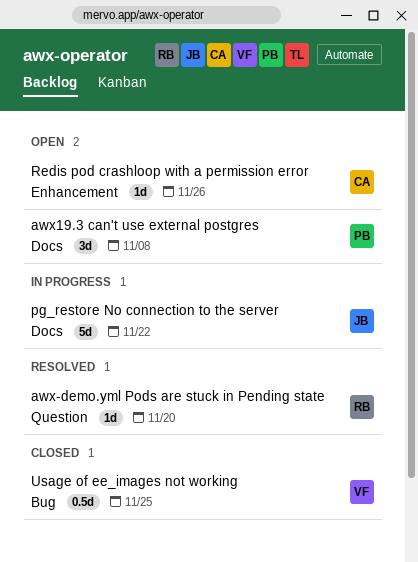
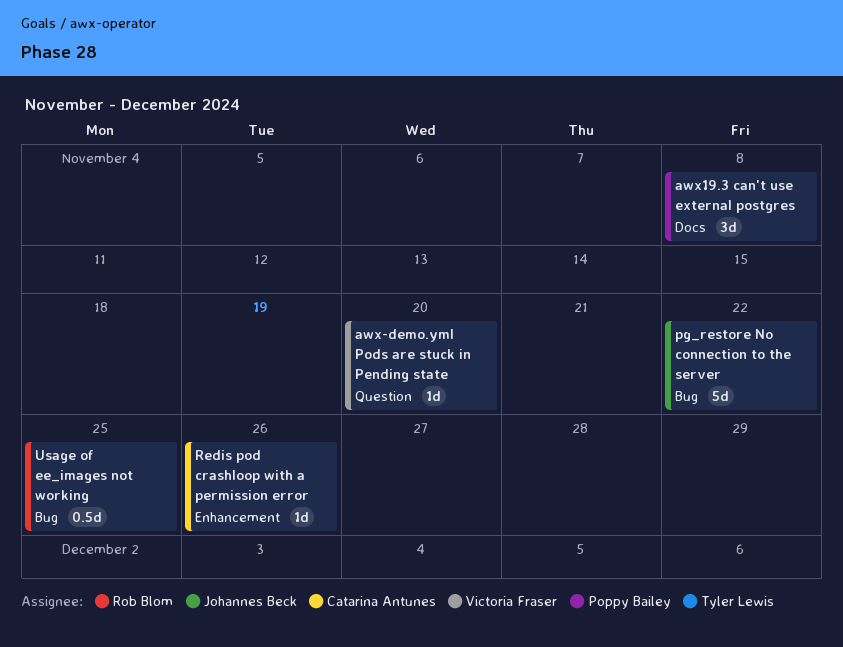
awx-demo.yml Pods are stuck in Pending state, owner: Rob Blom -> Victoria Fraser
pg_restore No connection to the server, label: Docs -> Bug
Usage of ee_images not working, owner: Victoria Fraser -> Rob Blom

